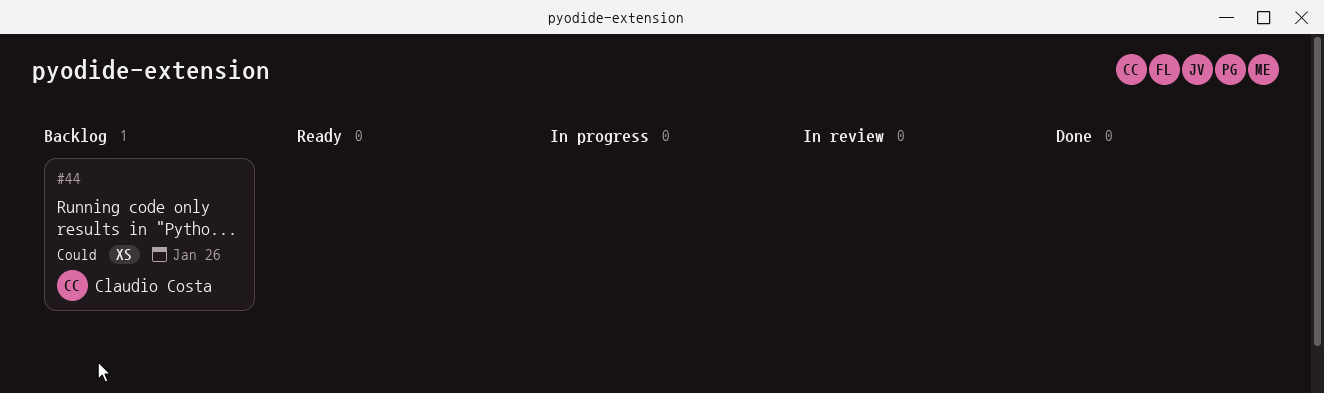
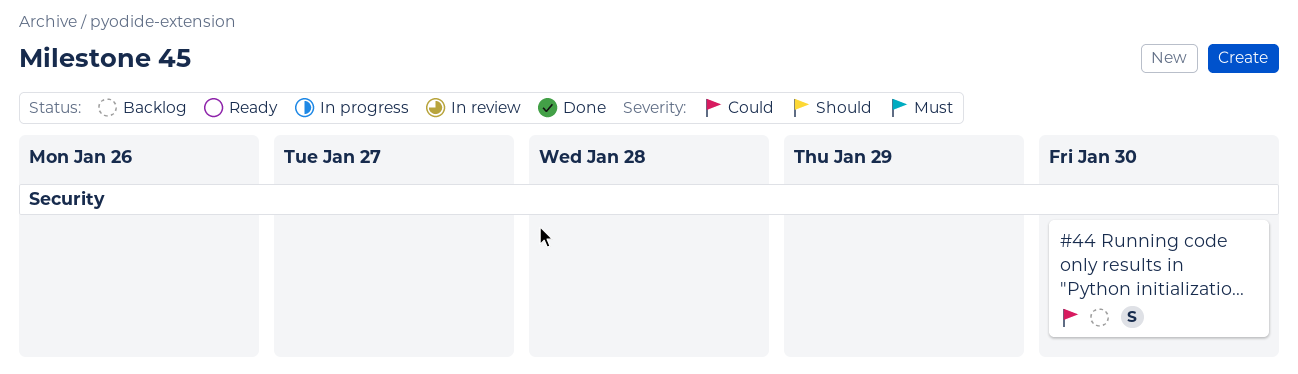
#44, estimate: XS -> S
#44, due: Jan 26 -> Jan 30

